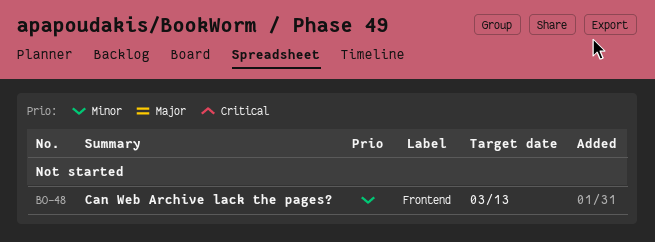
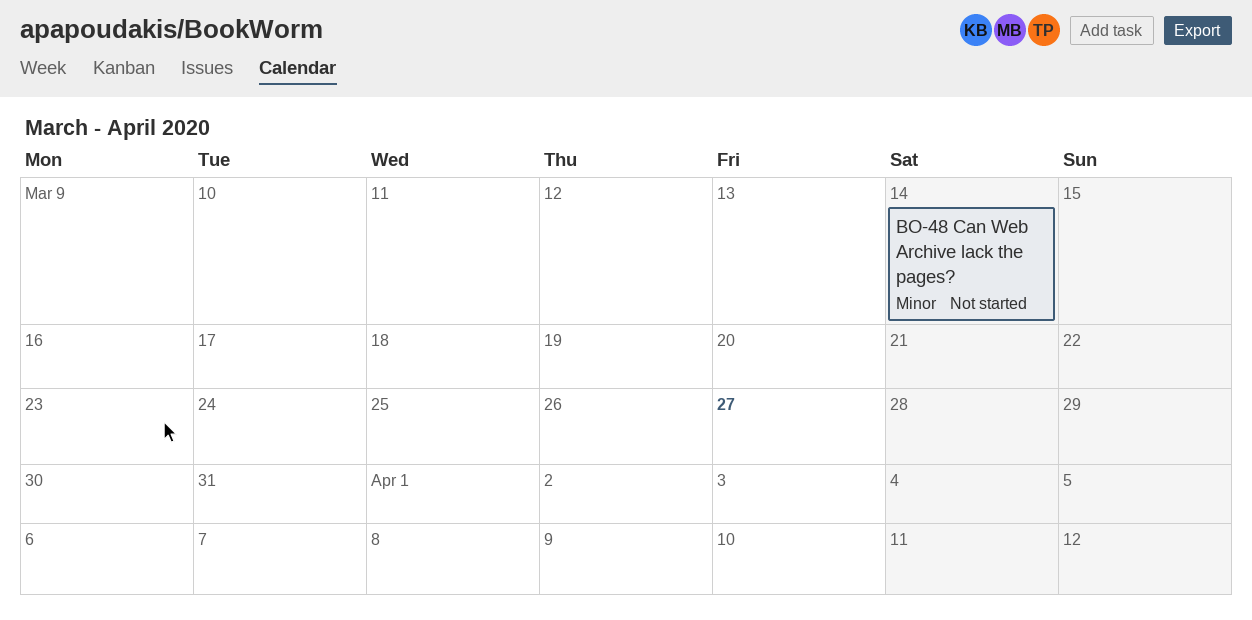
BO-48, due: Mar 13 -> Mar 14

